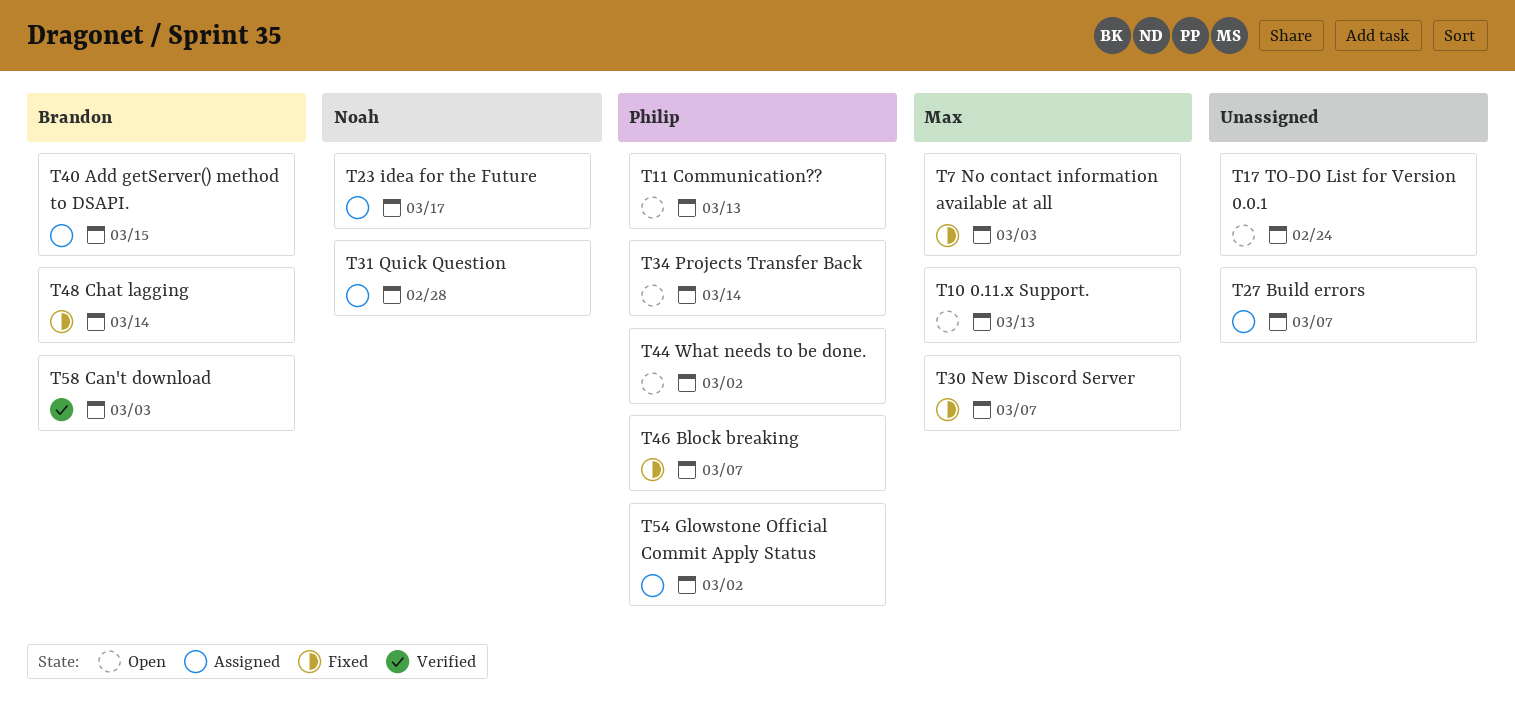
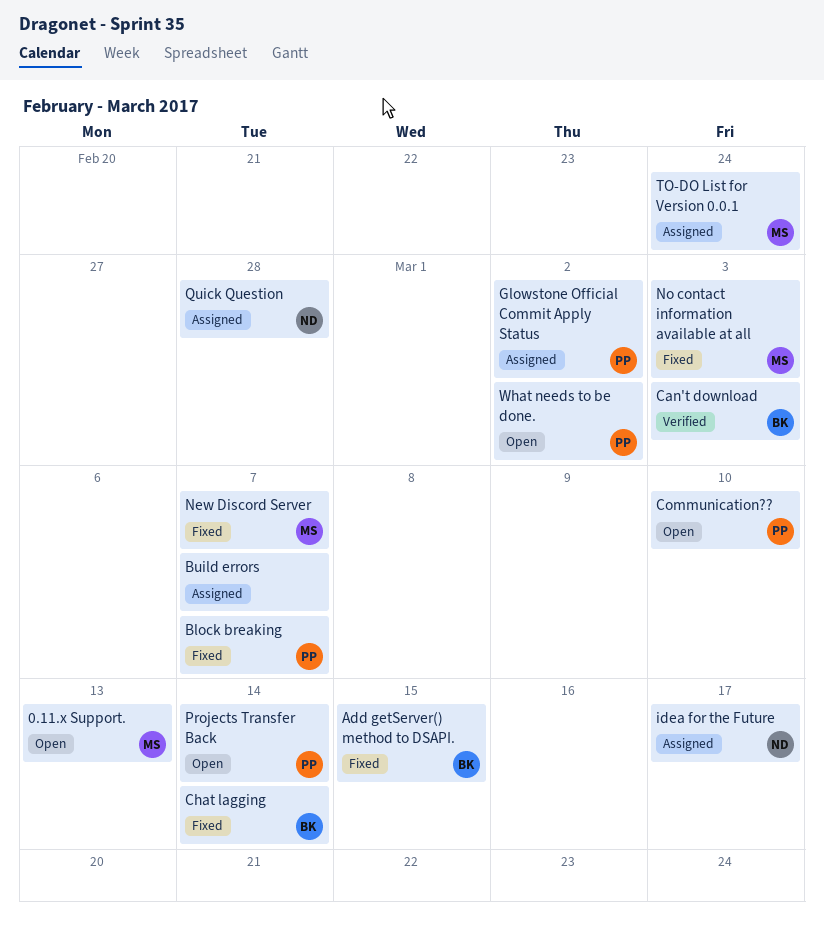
Add getServer() method to DSAPI., status: Assigned -> Fixed
Communication??, due: Mar 13 -> Mar 10
TO-DO List for Version 0.0.1, status: Open -> Assigned
TO-DO List for Version 0.0.1, owner: none -> Max

